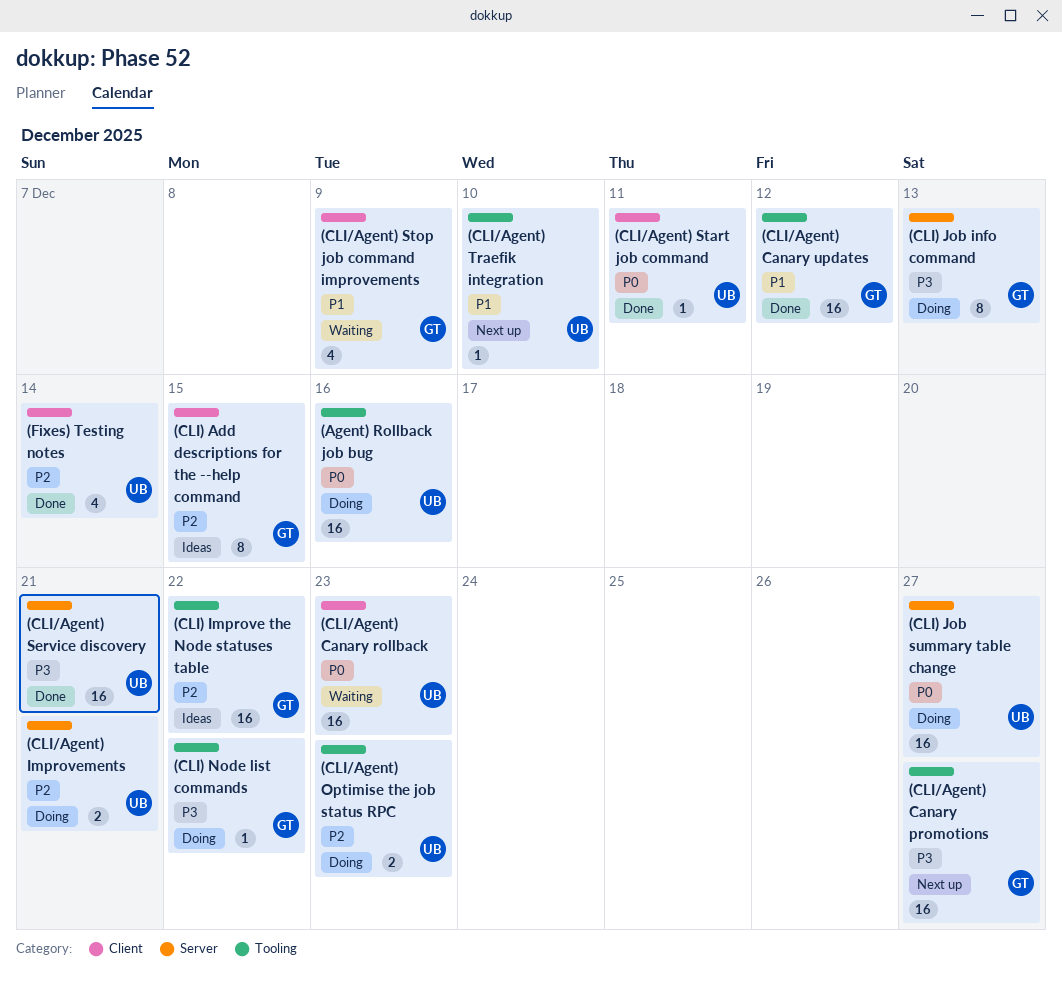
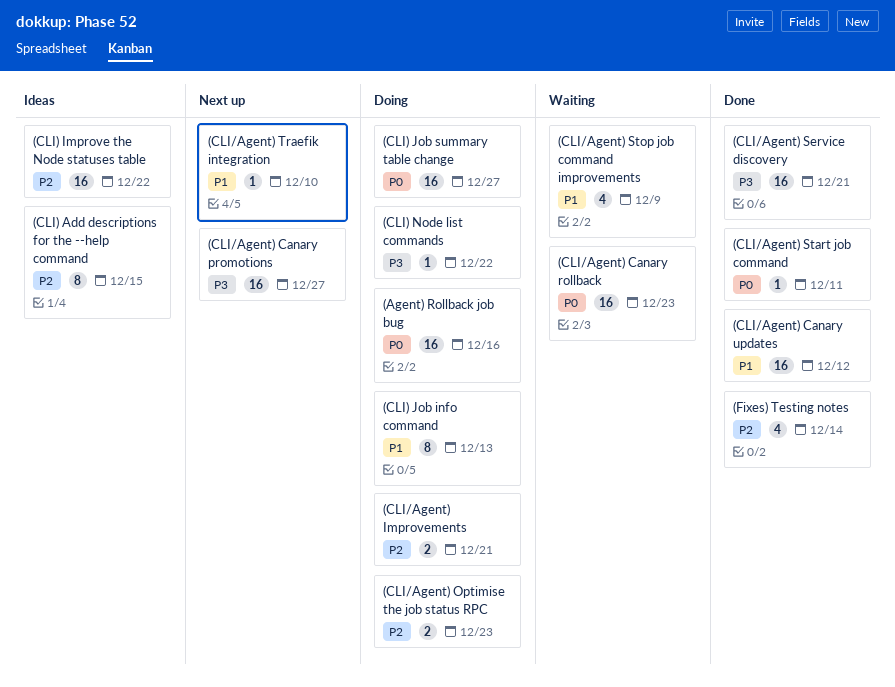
(CLI) Job info command, priority: P3 -> P1

